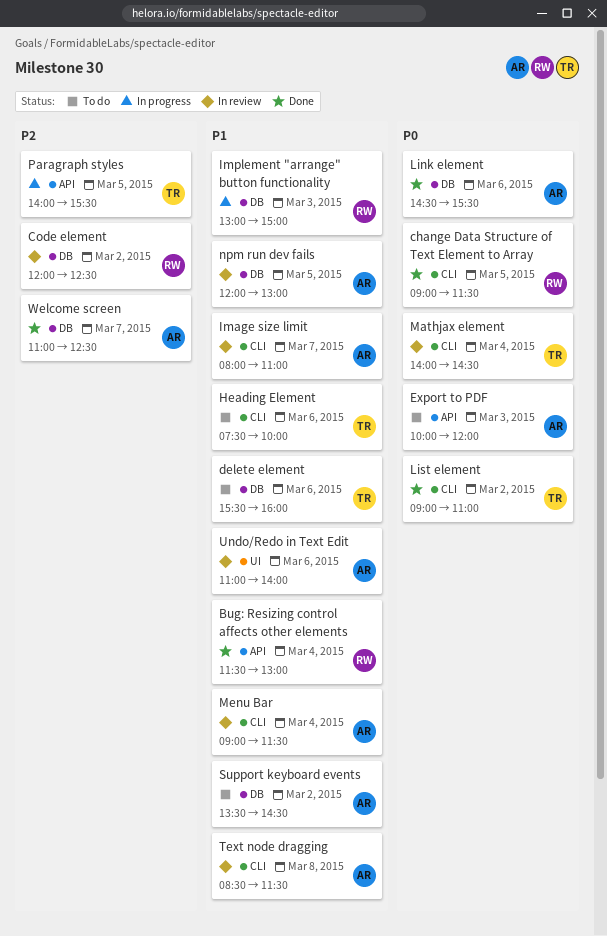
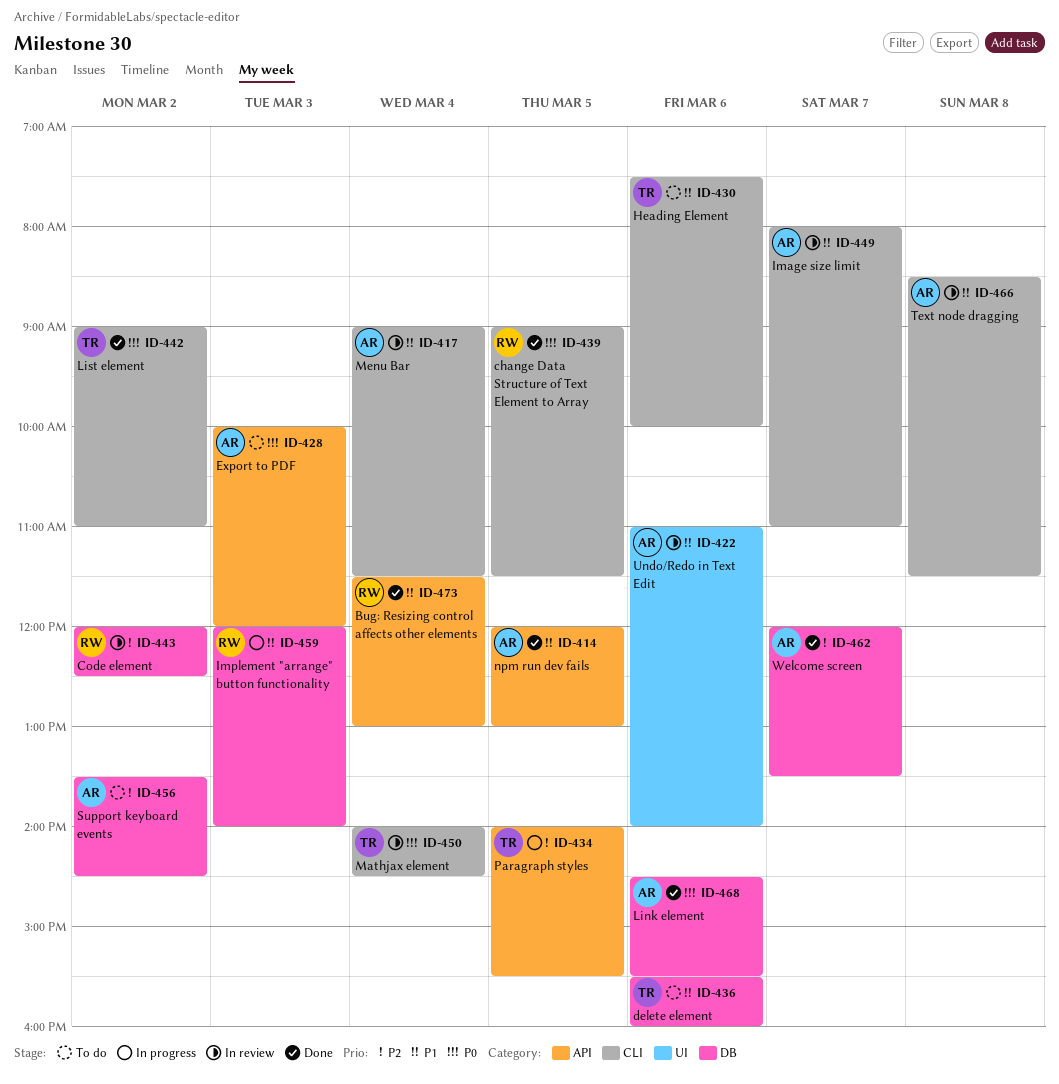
Implement "arrange" button functionality, begins: 13:00 -> 12:00
Implement "arrange" button functionality, ends: 15:00 -> 14:00
npm run dev fails, status: In review -> Done
npm run dev fails, label: DB -> API
Support keyboard events, priority: P1 -> P2
Welcome screen, begins: 11:00 -> 12:00
Welcome screen, ends: 12:30 -> 13:30

